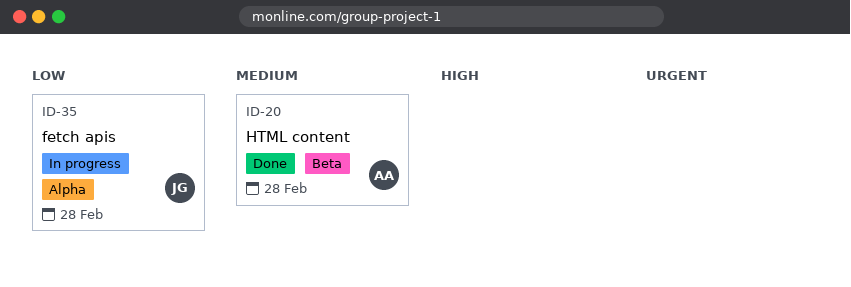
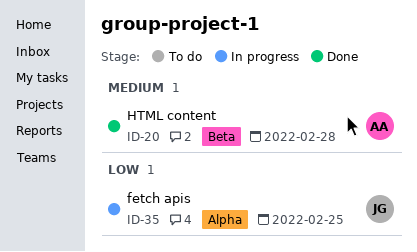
ID-35, due: Feb 28 -> Feb 25

